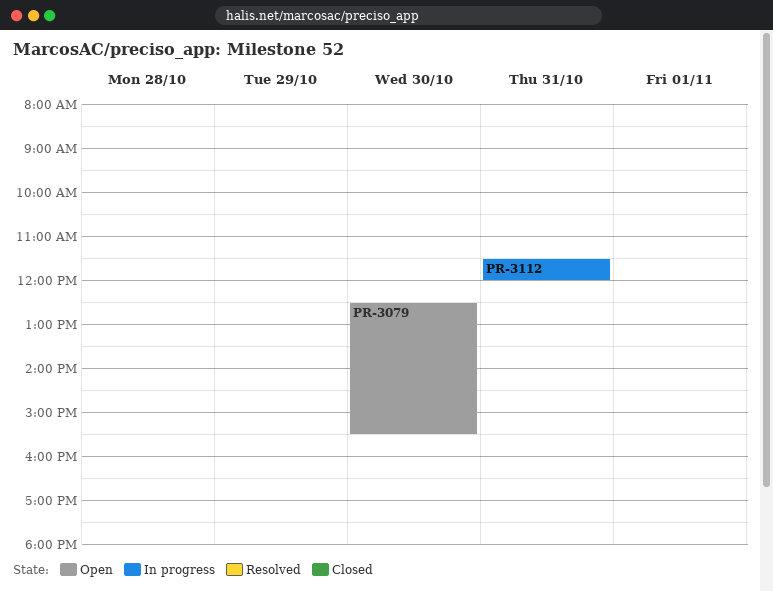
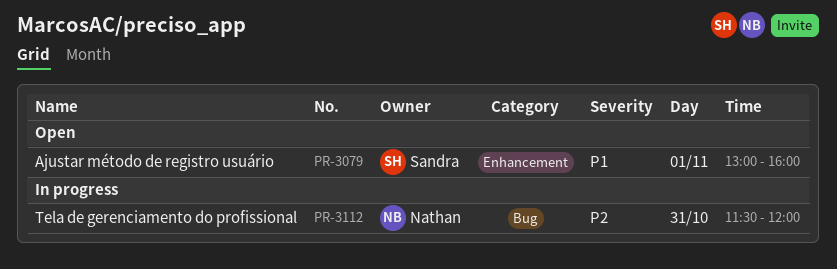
PR-3079, day: Oct 30 -> Nov 1
PR-3079, begins: 12:30 -> 13:00
PR-3079, ends: 15:30 -> 16:00

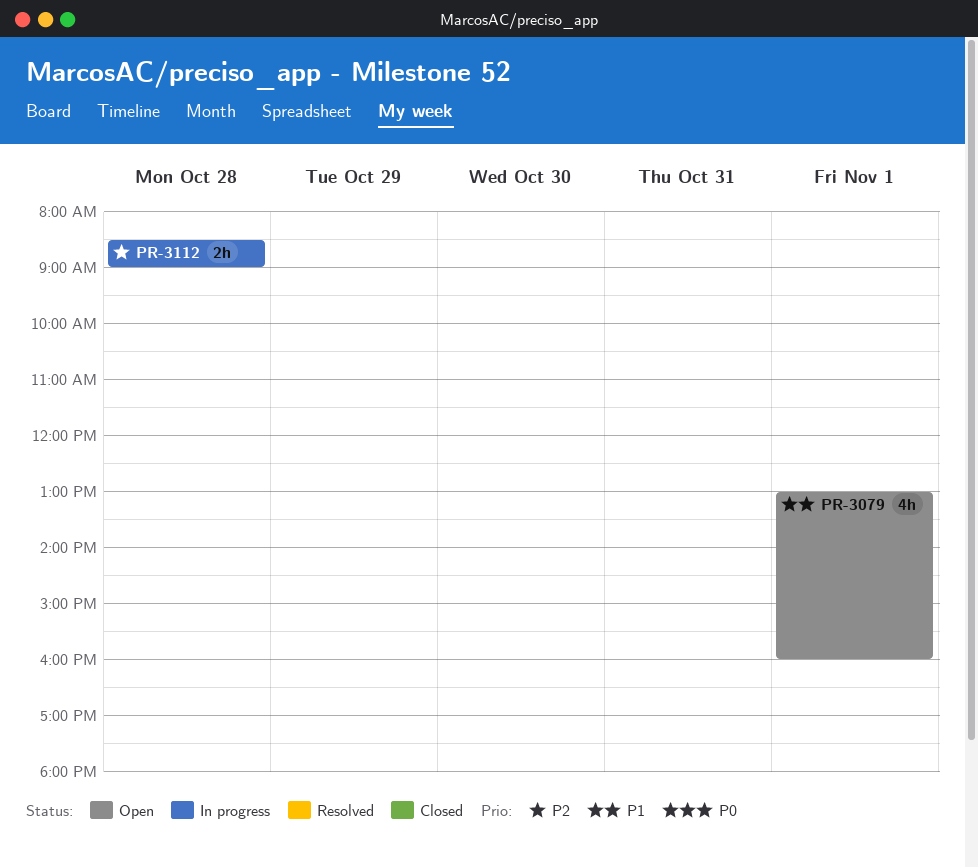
PR-3112, day: Oct 31 -> Oct 28
PR-3112, begins: 11:30 -> 08:30
PR-3112, ends: 12:00 -> 09:00

